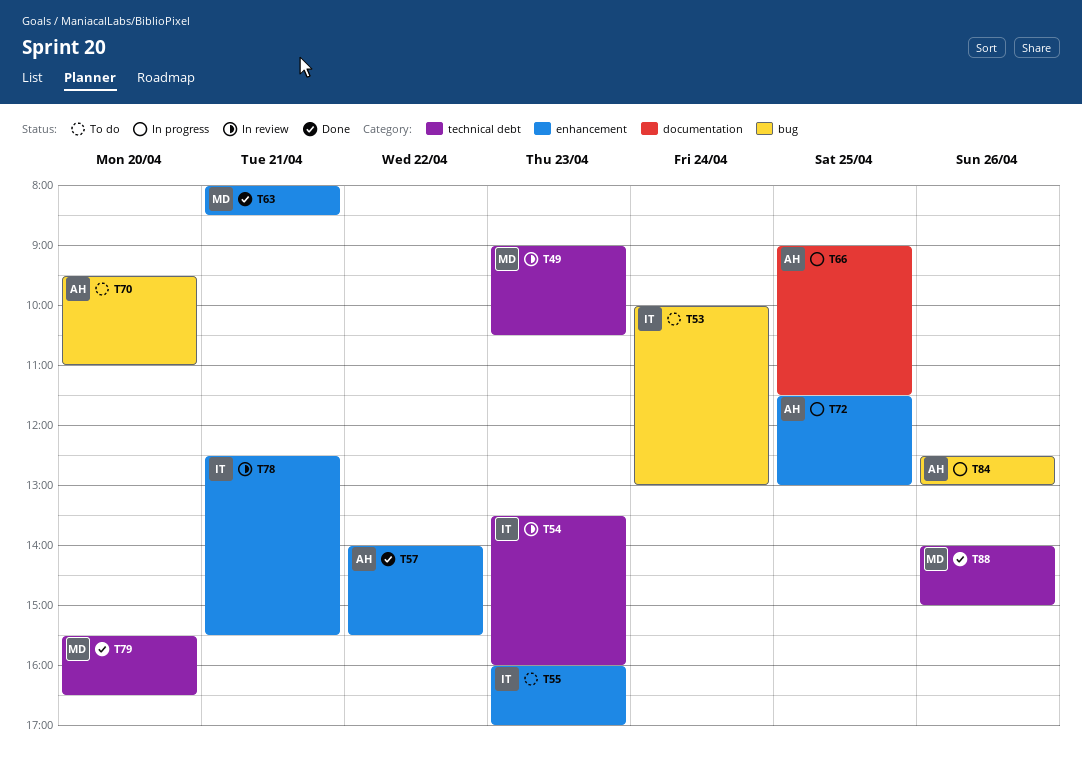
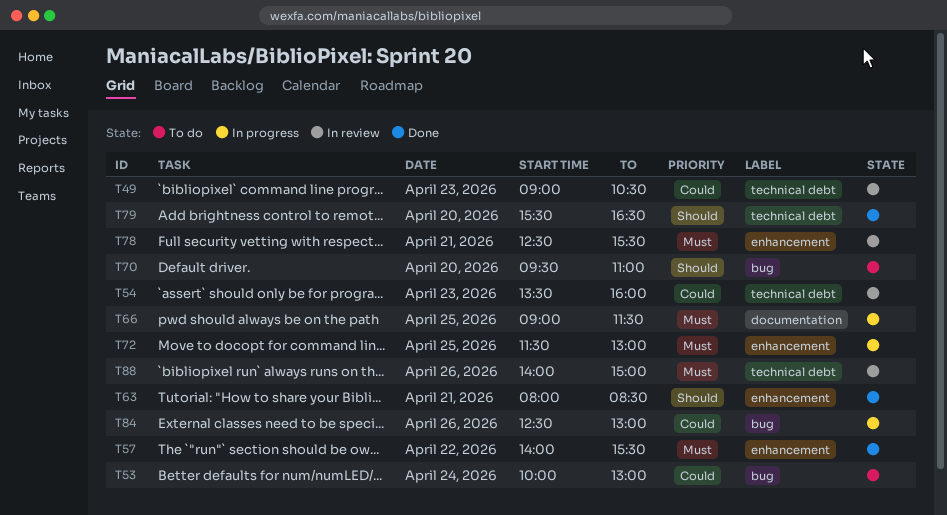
T55: present -> none
T88, status: Done -> In review

